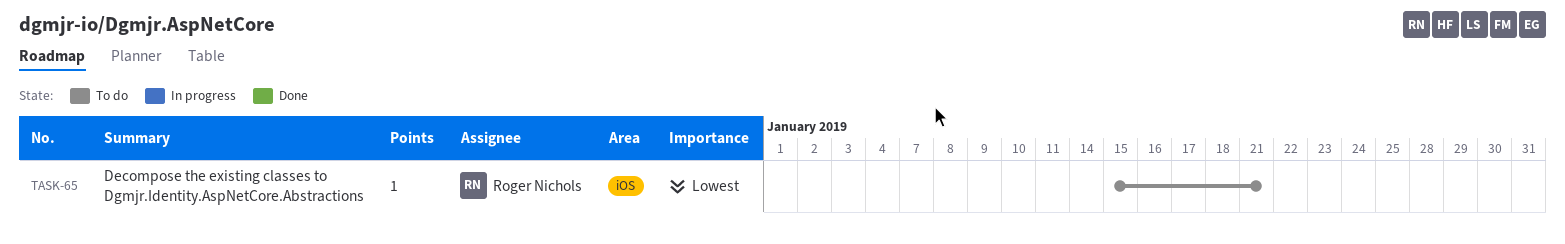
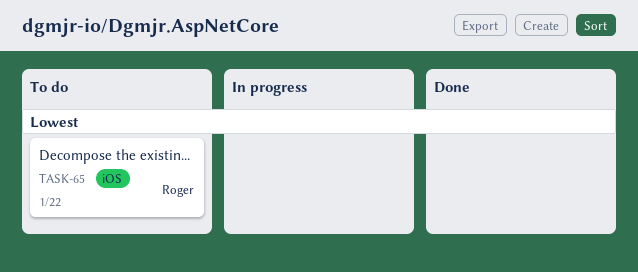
TASK-65, due: Jan 21 -> Jan 22

